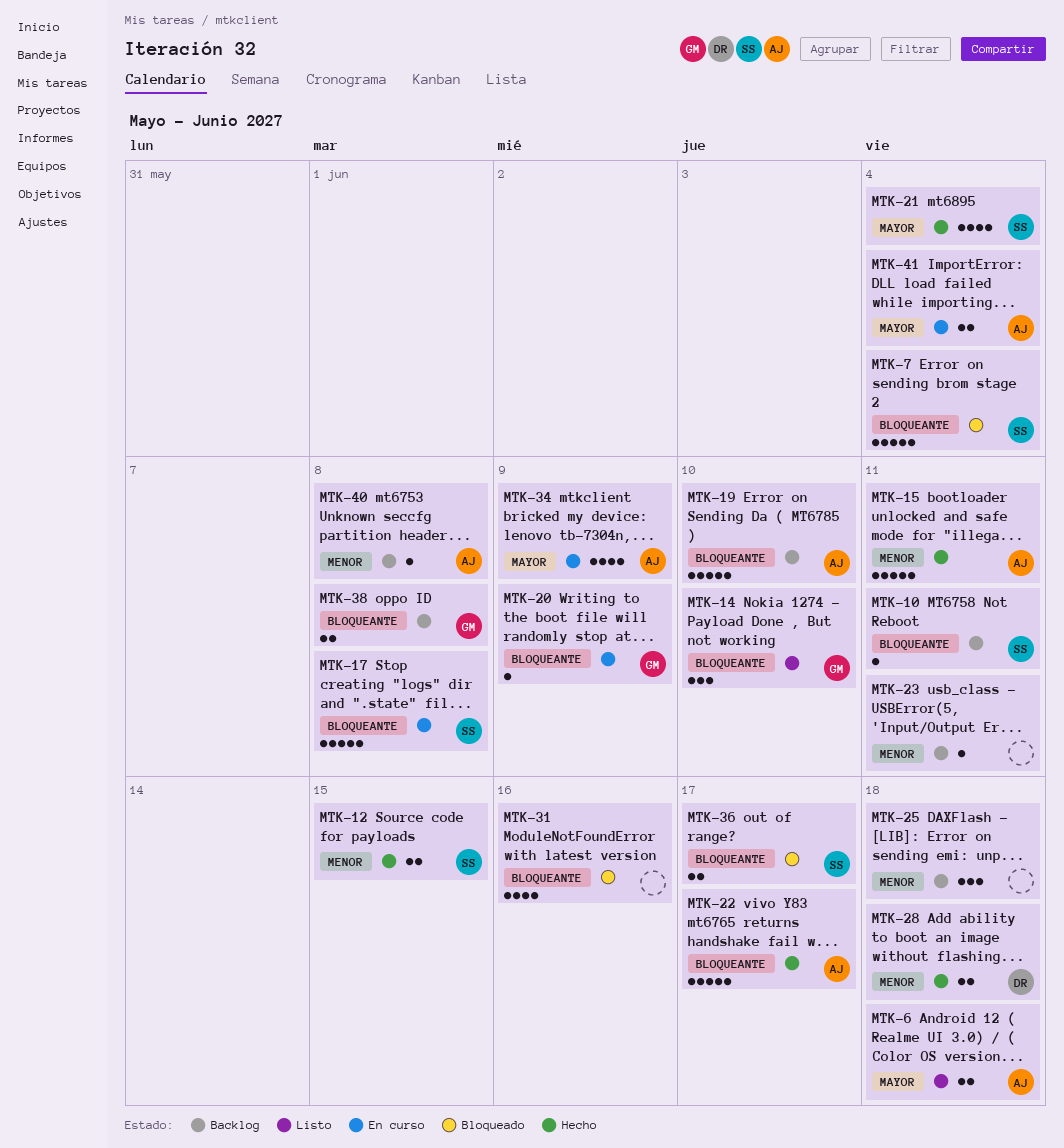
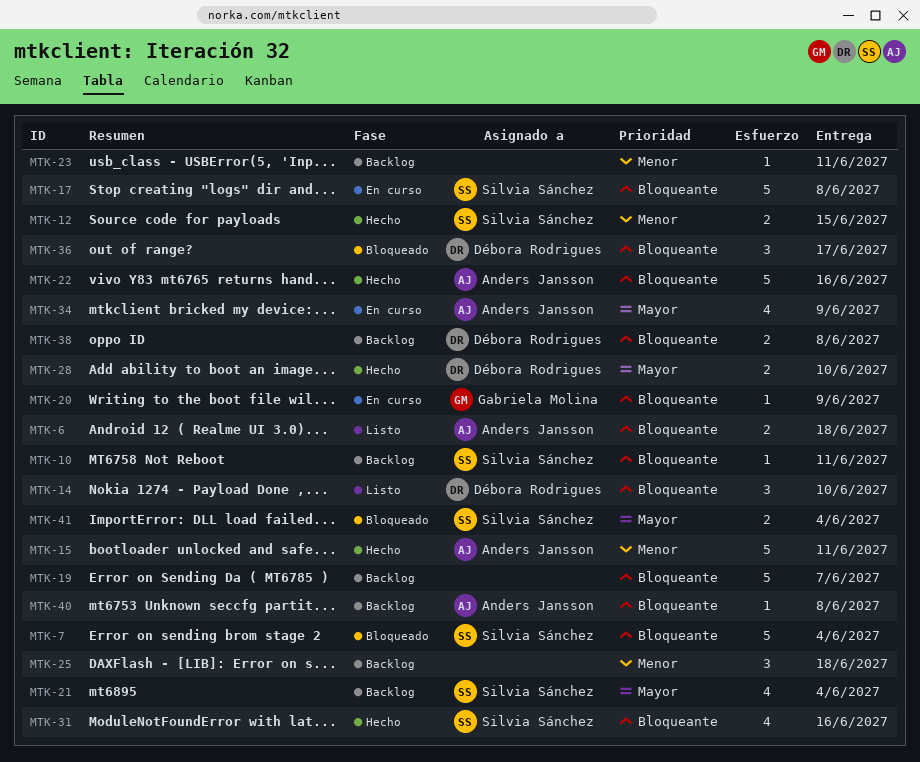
MTK-6, priority: Mayor -> Bloqueante
MTK-14, owner: Gabriela Molina -> Débora Rodrigues
MTK-19, owner: Anders Jansson -> none
MTK-19, due: Jun 10 -> Jun 7
MTK-21, status: Hecho -> Backlog
MTK-22, due: Jun 17 -> Jun 16
MTK-28, priority: Menor -> Mayor
MTK-28, due: Jun 18 -> Jun 10
MTK-31, status: Bloqueado -> Hecho
MTK-31, owner: none -> Silvia Sánchez
MTK-36, owner: Silvia Sánchez -> Débora Rodrigues
MTK-36, estimate: 2 -> 3
MTK-38, owner: Gabriela Molina -> Débora Rodrigues
MTK-40, priority: Menor -> Bloqueante
MTK-41, status: En curso -> Bloqueado
MTK-41, owner: Anders Jansson -> Silvia Sánchez

